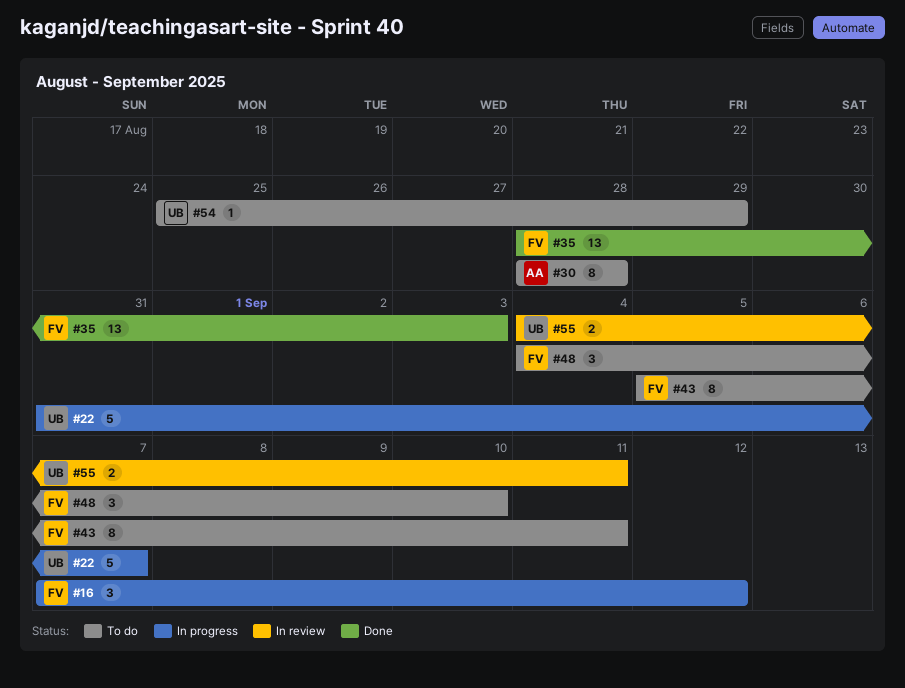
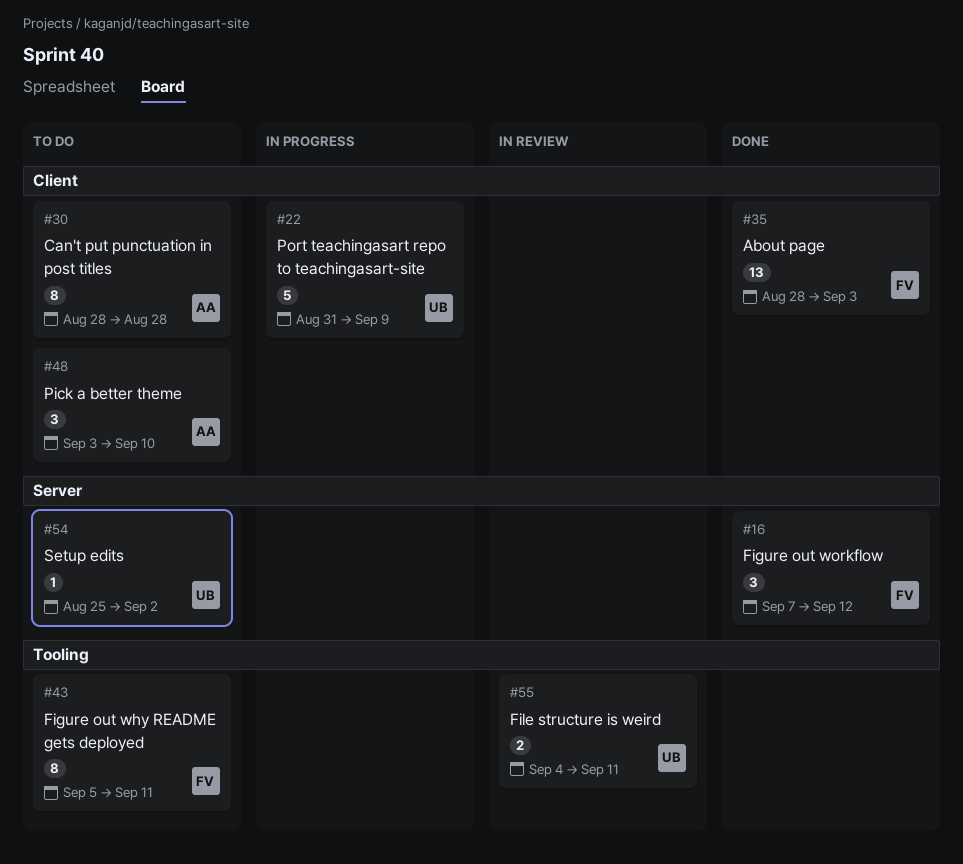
#16, status: In progress -> Done
#22, due: Sep 7 -> Sep 9
#48, owner: FV -> AA
#48, start: Sep 4 -> Sep 3
#54, due: Aug 29 -> Sep 2

